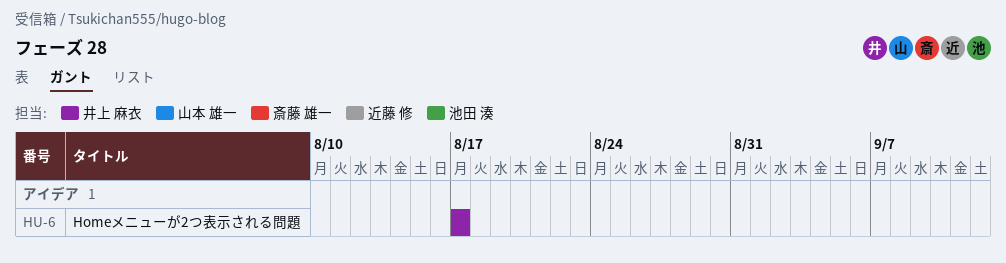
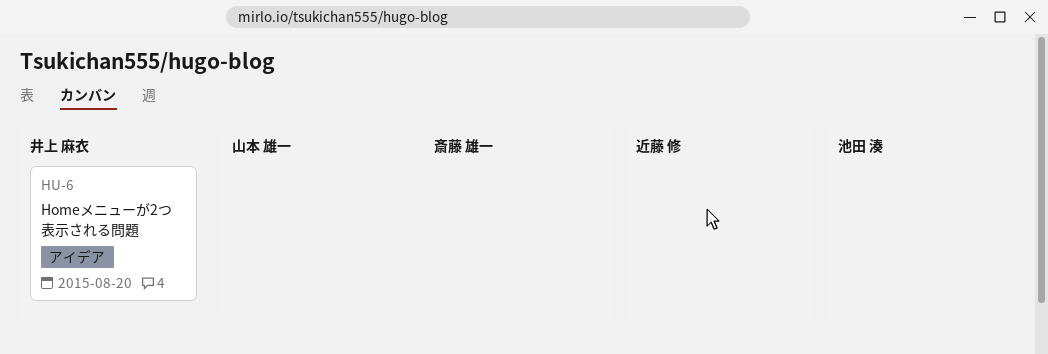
HU-6, due: Aug 17 -> Aug 20

